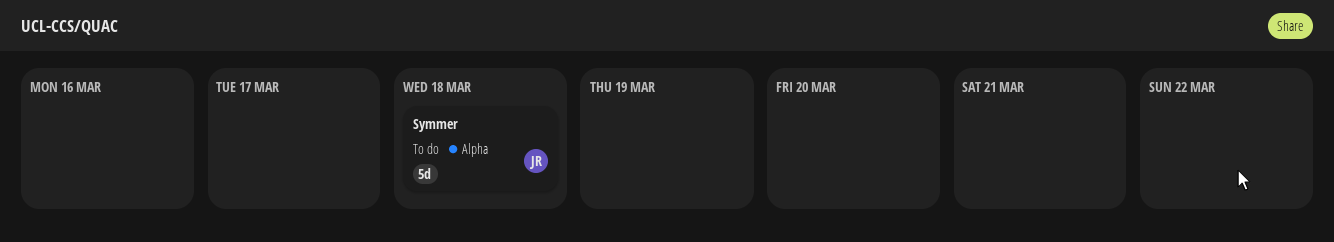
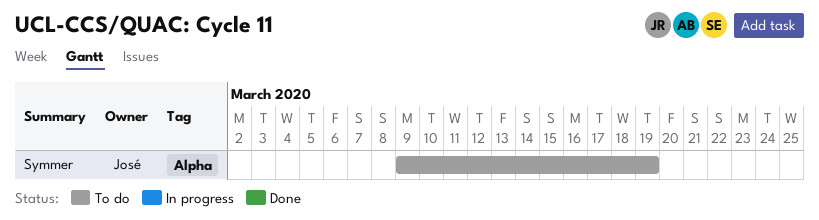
Symmer, due: Mar 18 -> Mar 19

